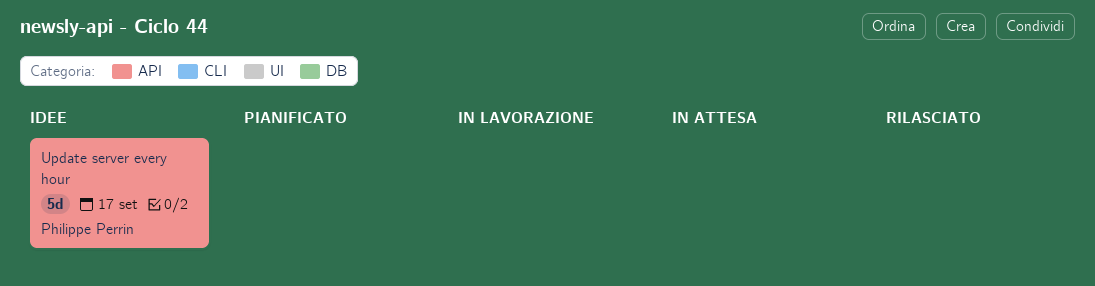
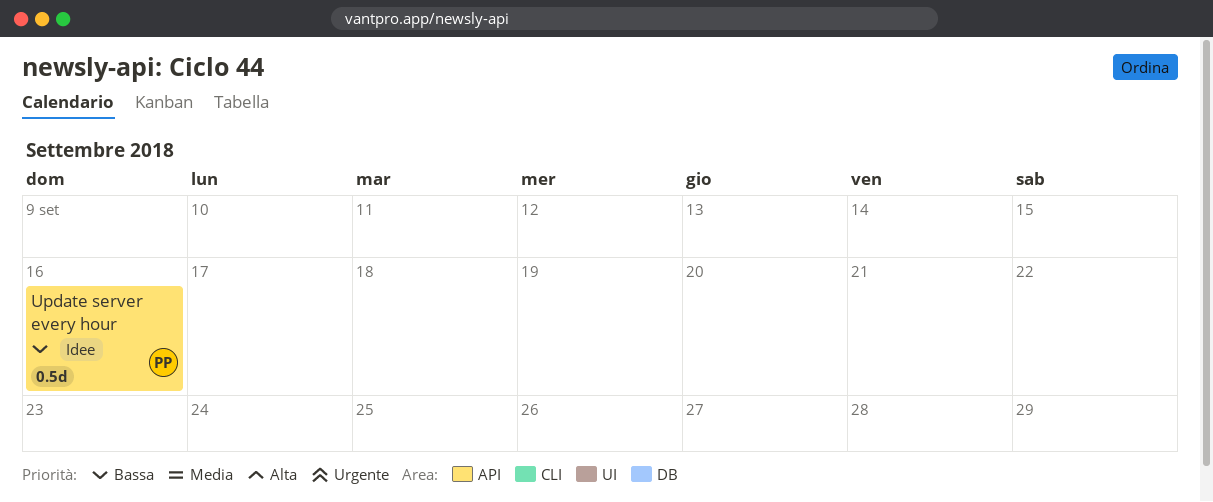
Update server every hour, estimate: 5d -> 0.5d
Update server every hour, due: Sep 17 -> Sep 16

